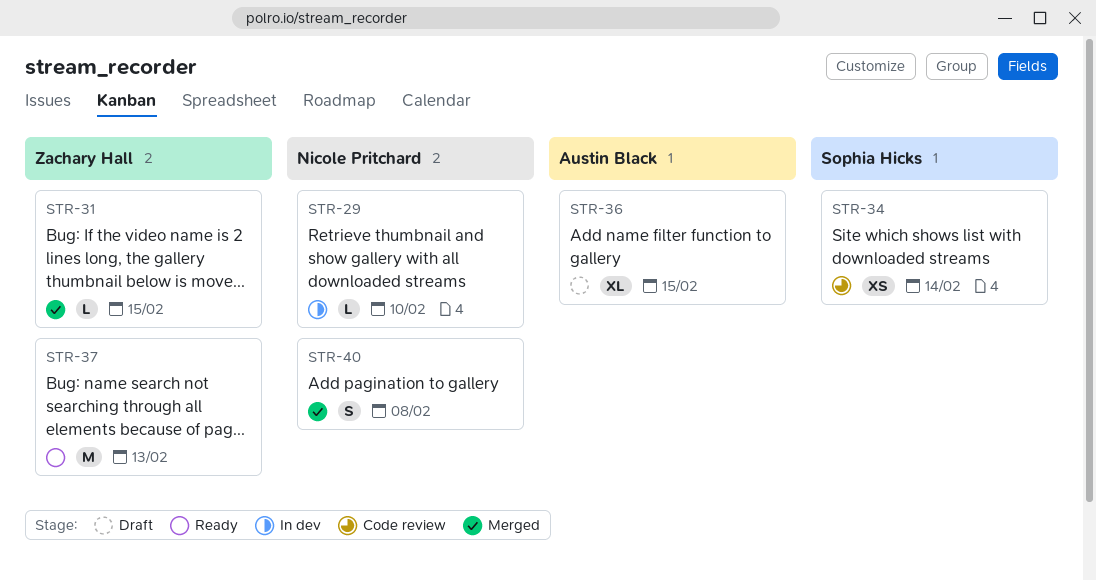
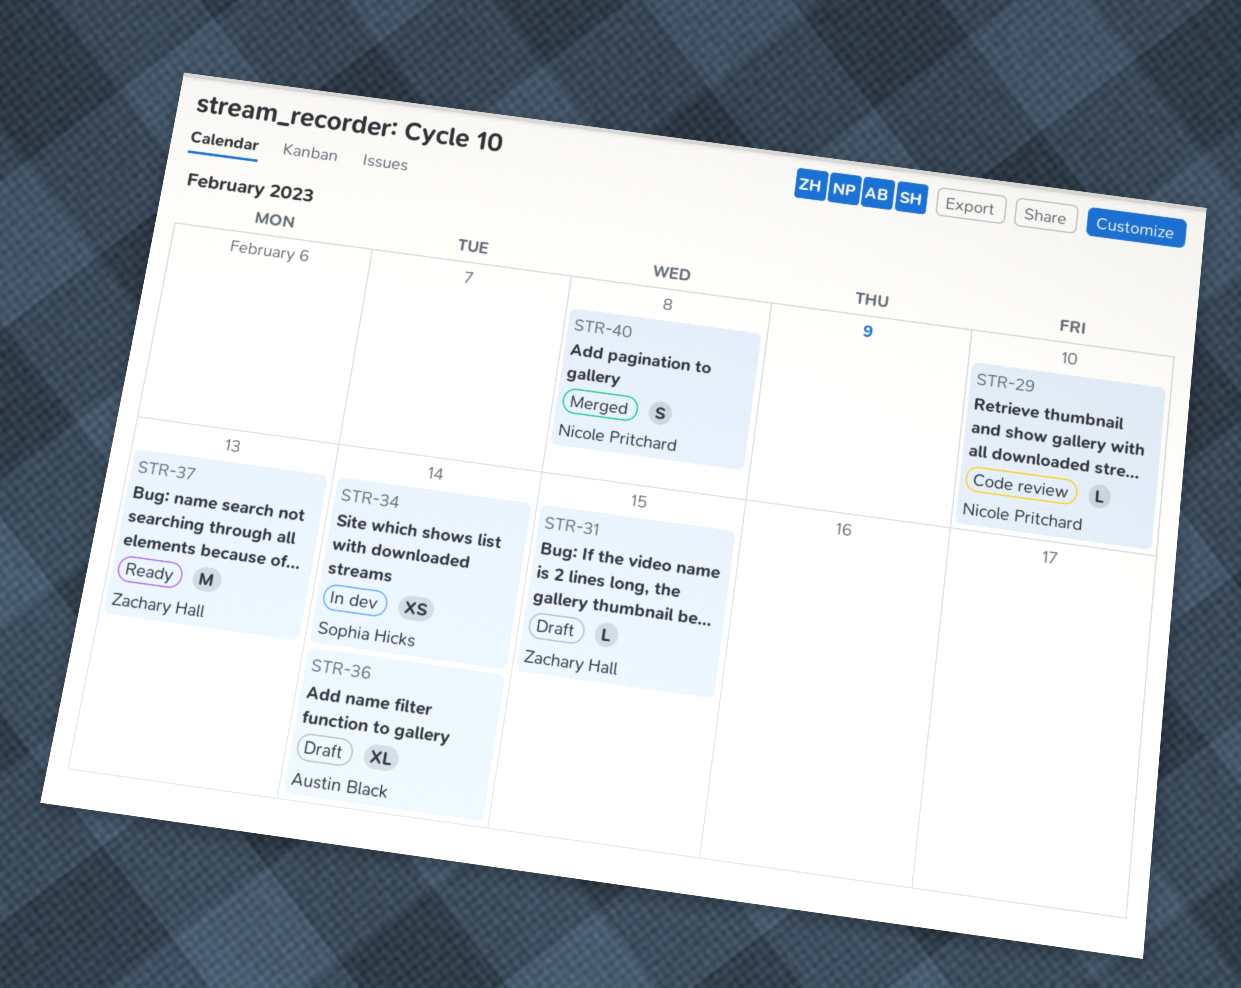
STR-29, status: In dev -> Code review
STR-31, status: Merged -> Draft
STR-34, status: Code review -> In dev
STR-36, due: Feb 15 -> Feb 14

